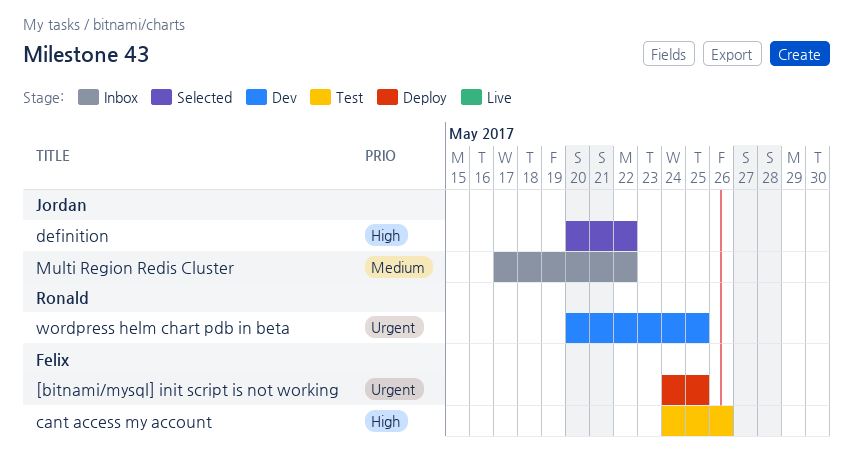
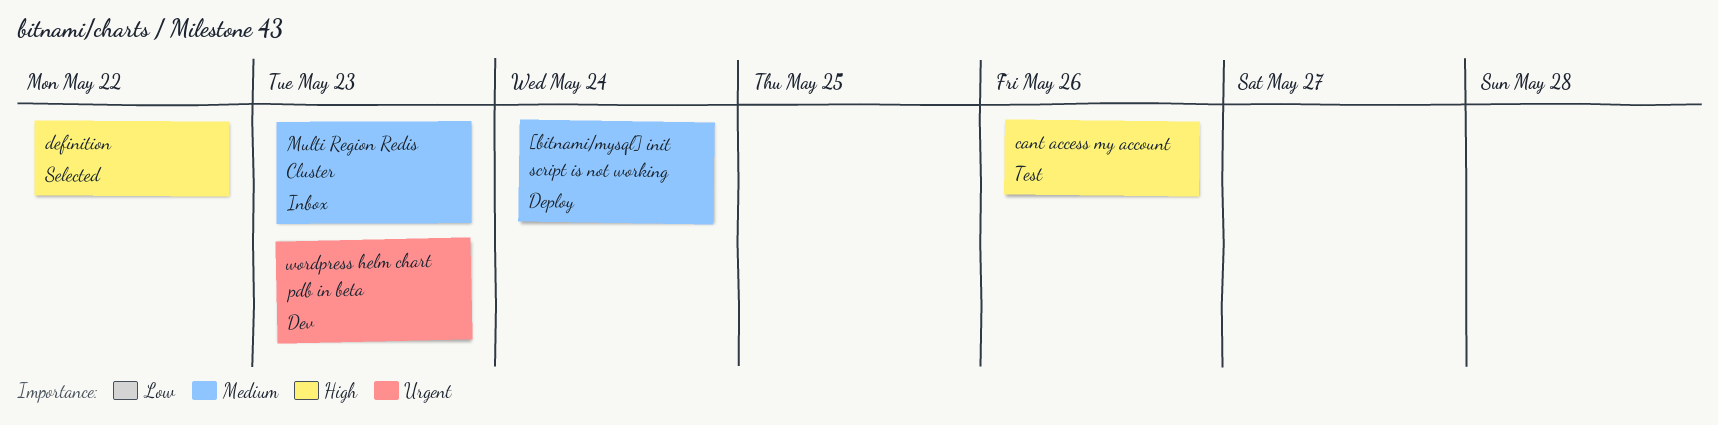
[bitnami/mysql] init script is not working, priority: Urgent -> Medium
[bitnami/mysql] init script is not working, due: May 25 -> May 24
Multi Region Redis Cluster, due: May 22 -> May 23
wordpress helm chart pdb in beta, due: May 25 -> May 23

